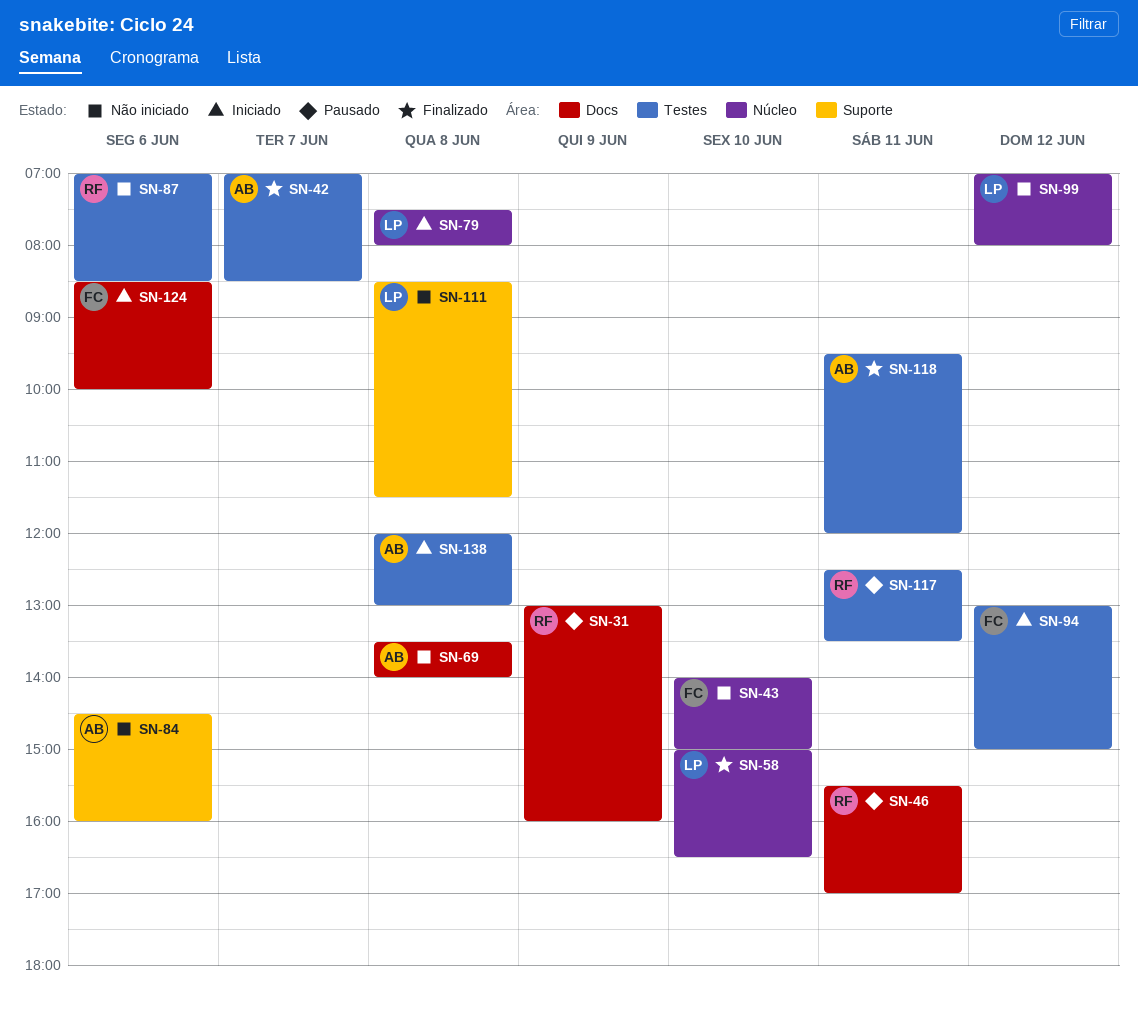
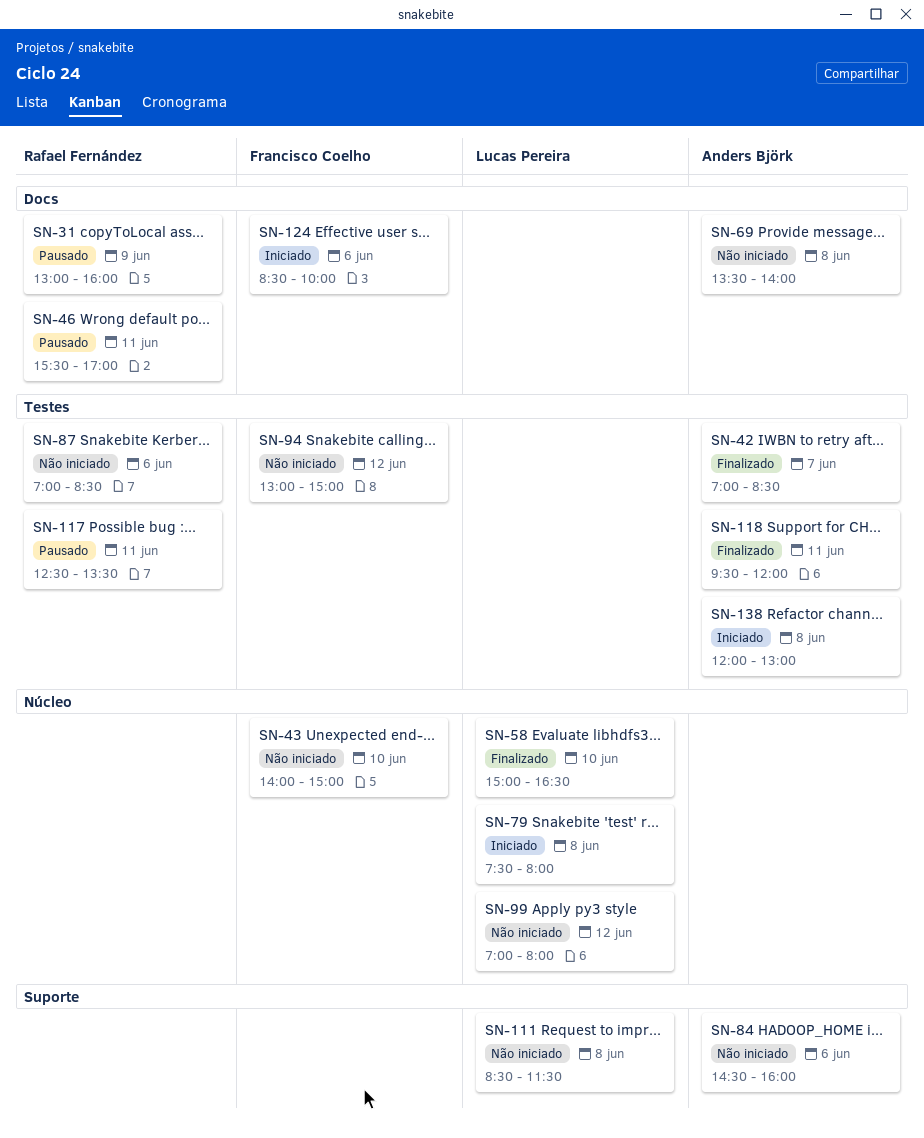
SN-94, status: Iniciado -> Não iniciado

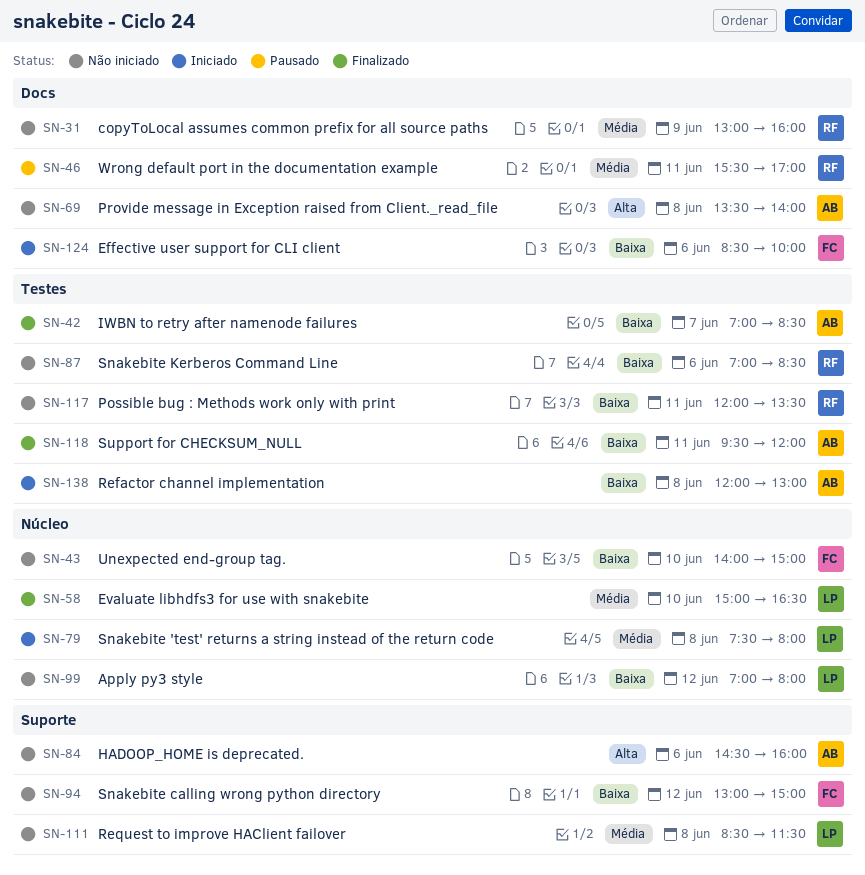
SN-31, status: Pausado -> Não iniciado
SN-94, label: Testes -> Suporte
SN-117, status: Pausado -> Não iniciado
SN-117, begins: 12:30 -> 12:00

